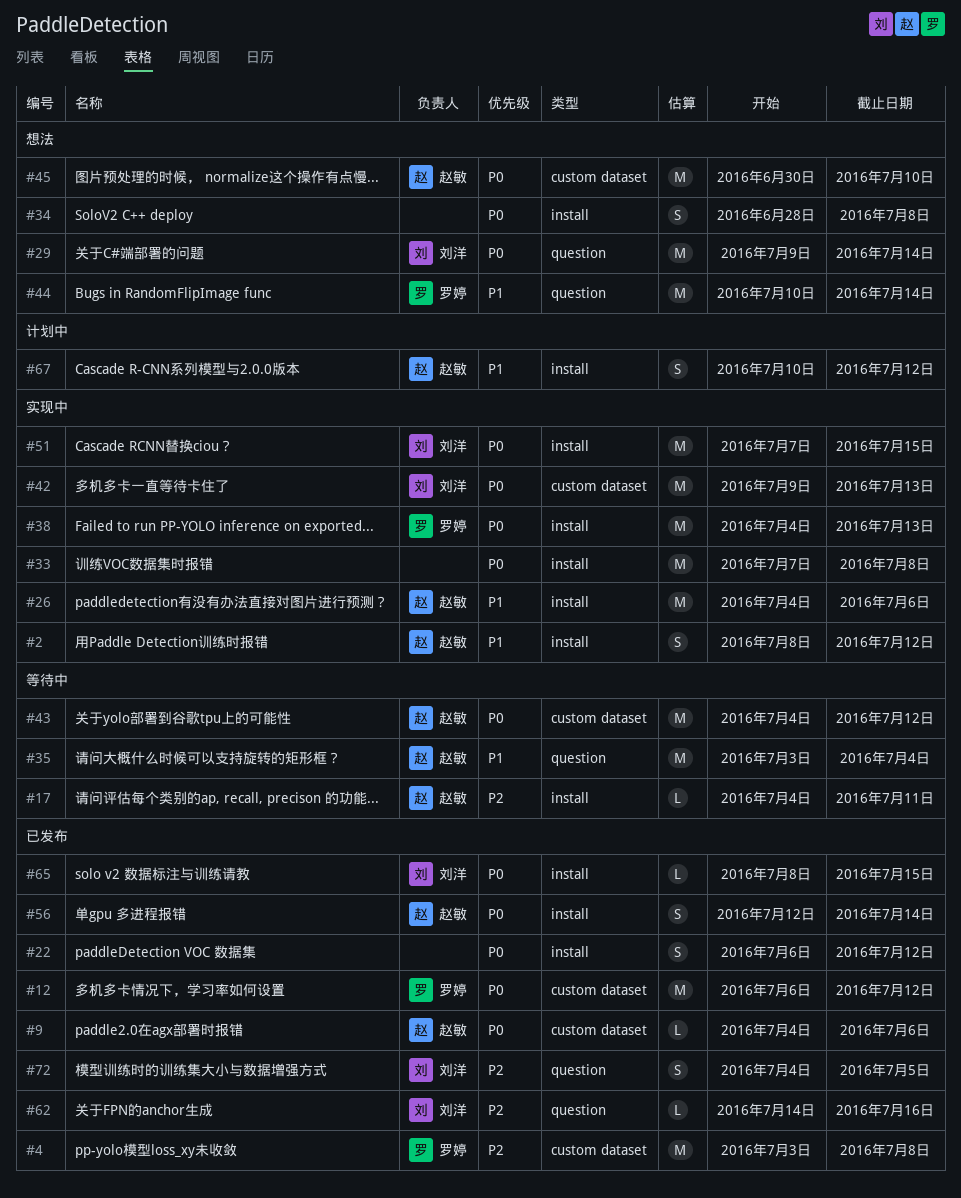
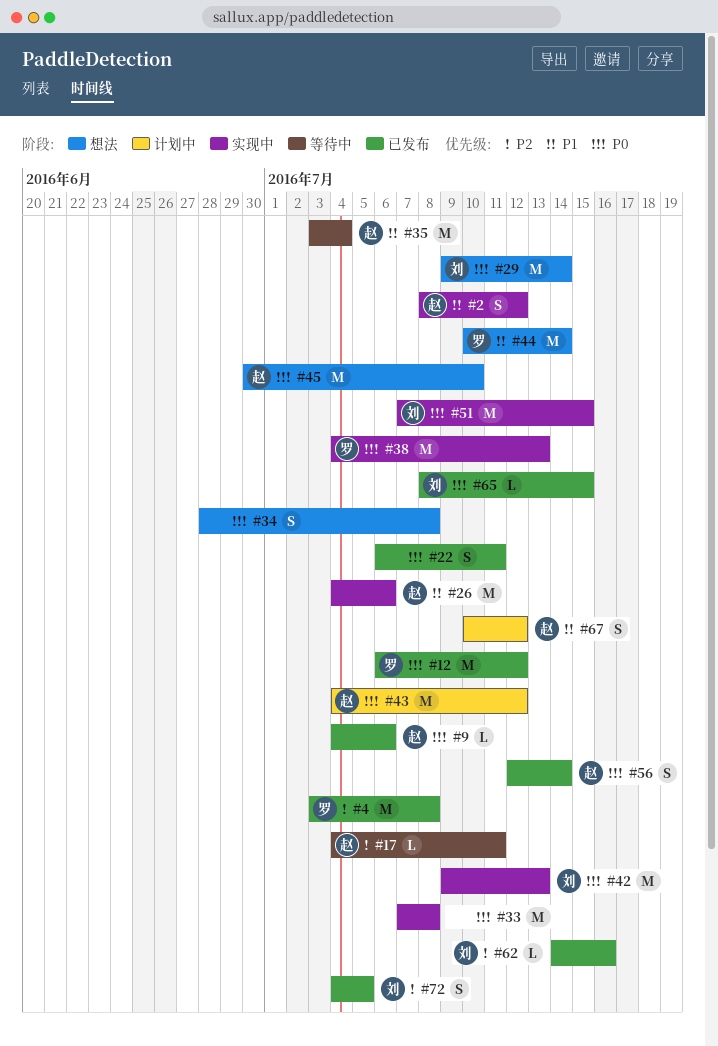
#22, due: Jul 12 -> Jul 11
#43, status: 等待中 -> 计划中

